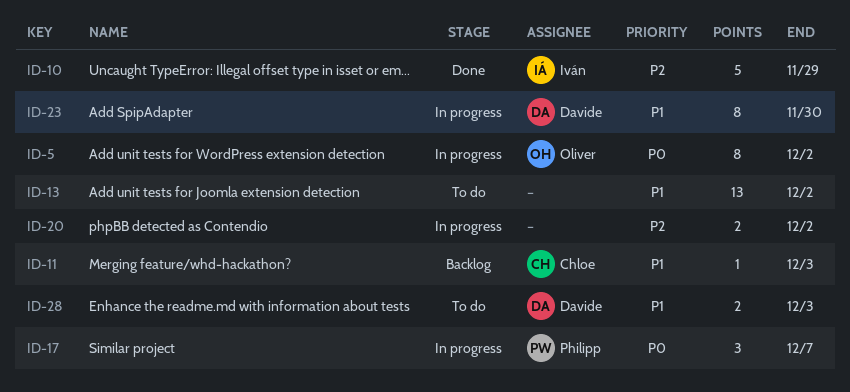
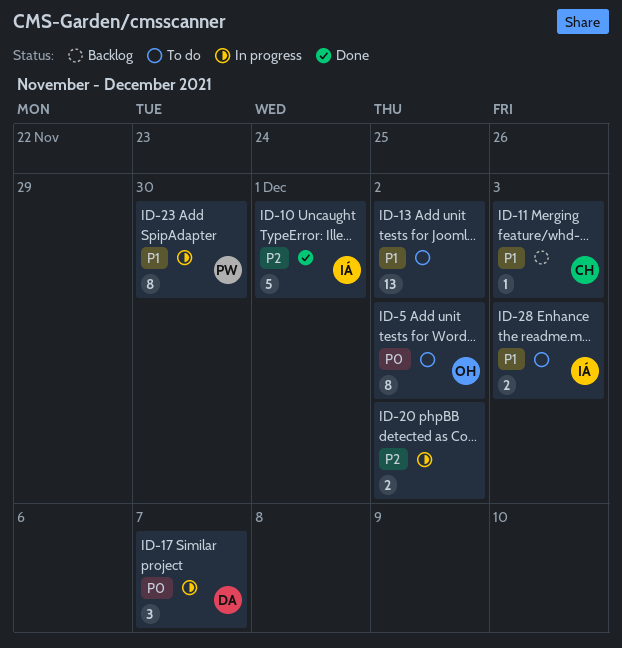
ID-5, status: In progress -> To do
ID-10, due: Nov 29 -> Dec 1
ID-17, owner: Philipp -> Davide
ID-23, owner: Davide -> Philipp
ID-28, owner: Davide -> Iván

